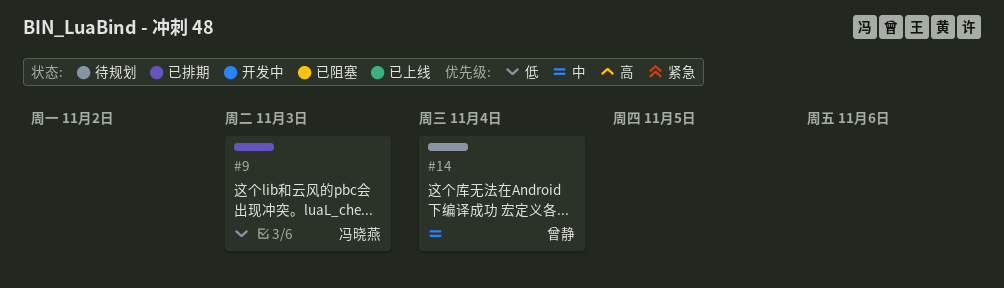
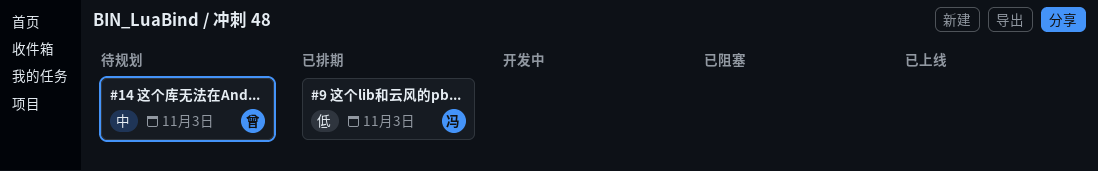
#14, due: Nov 4 -> Nov 3

